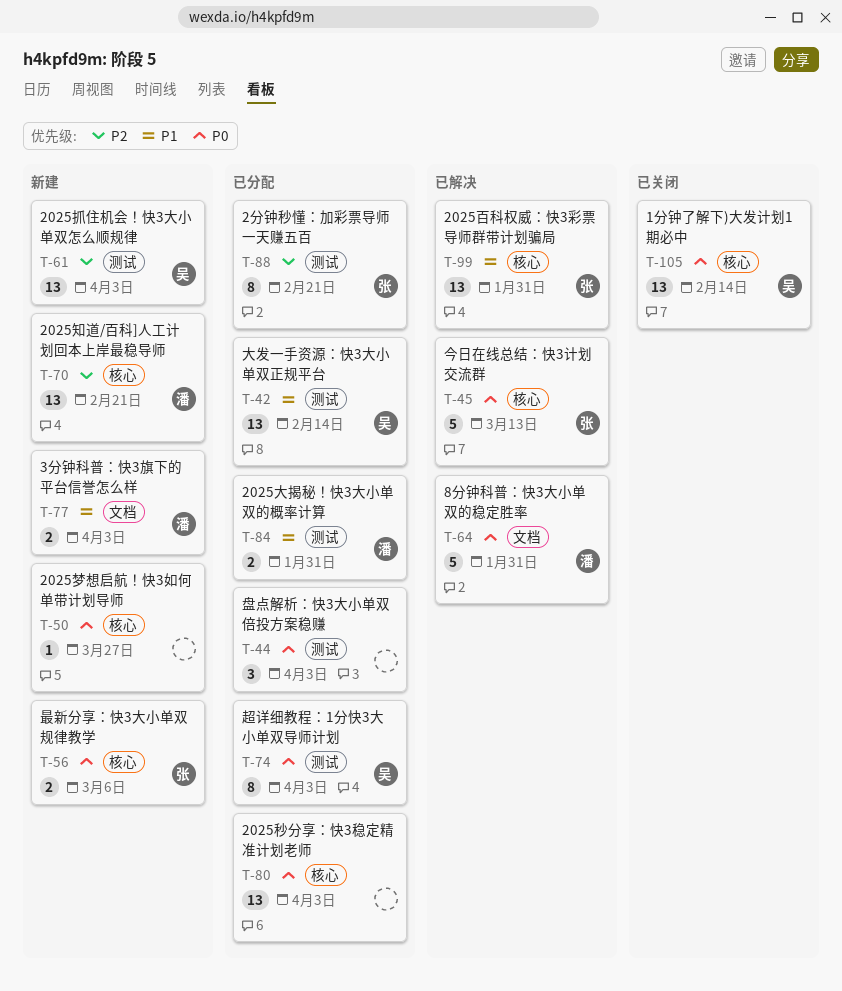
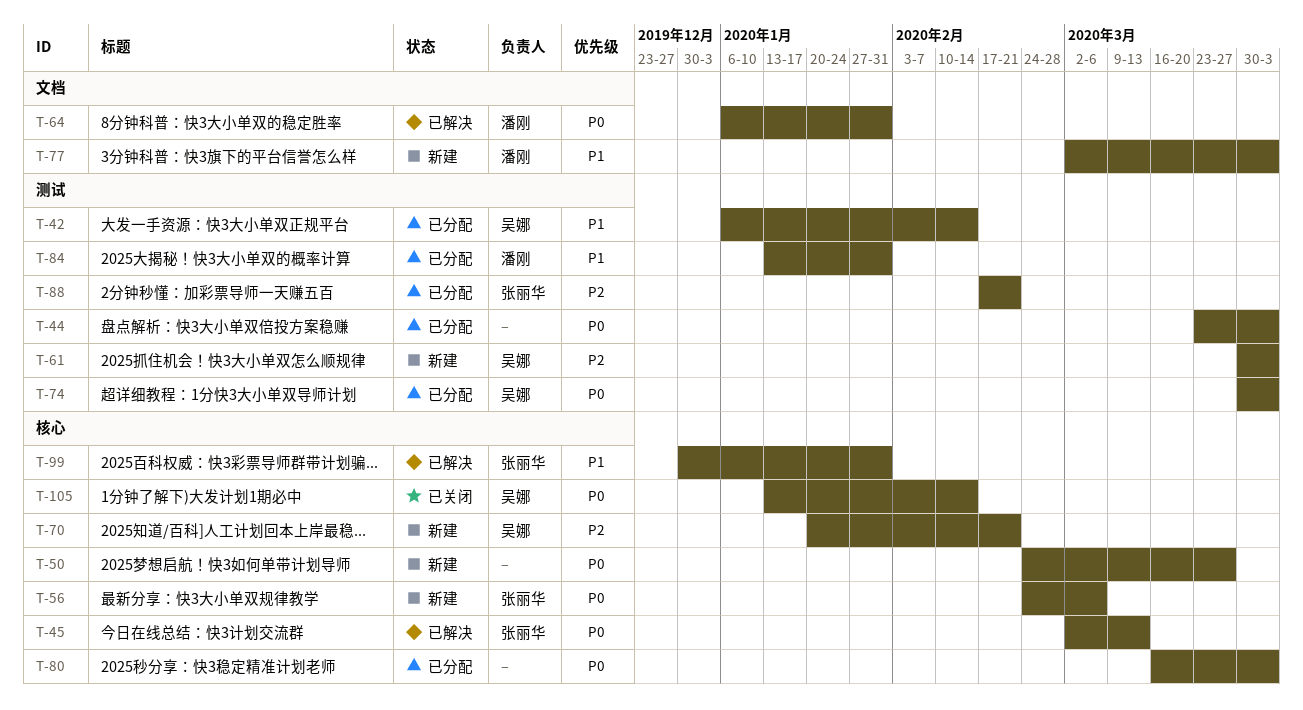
T-70, owner: 潘刚 -> 吴娜

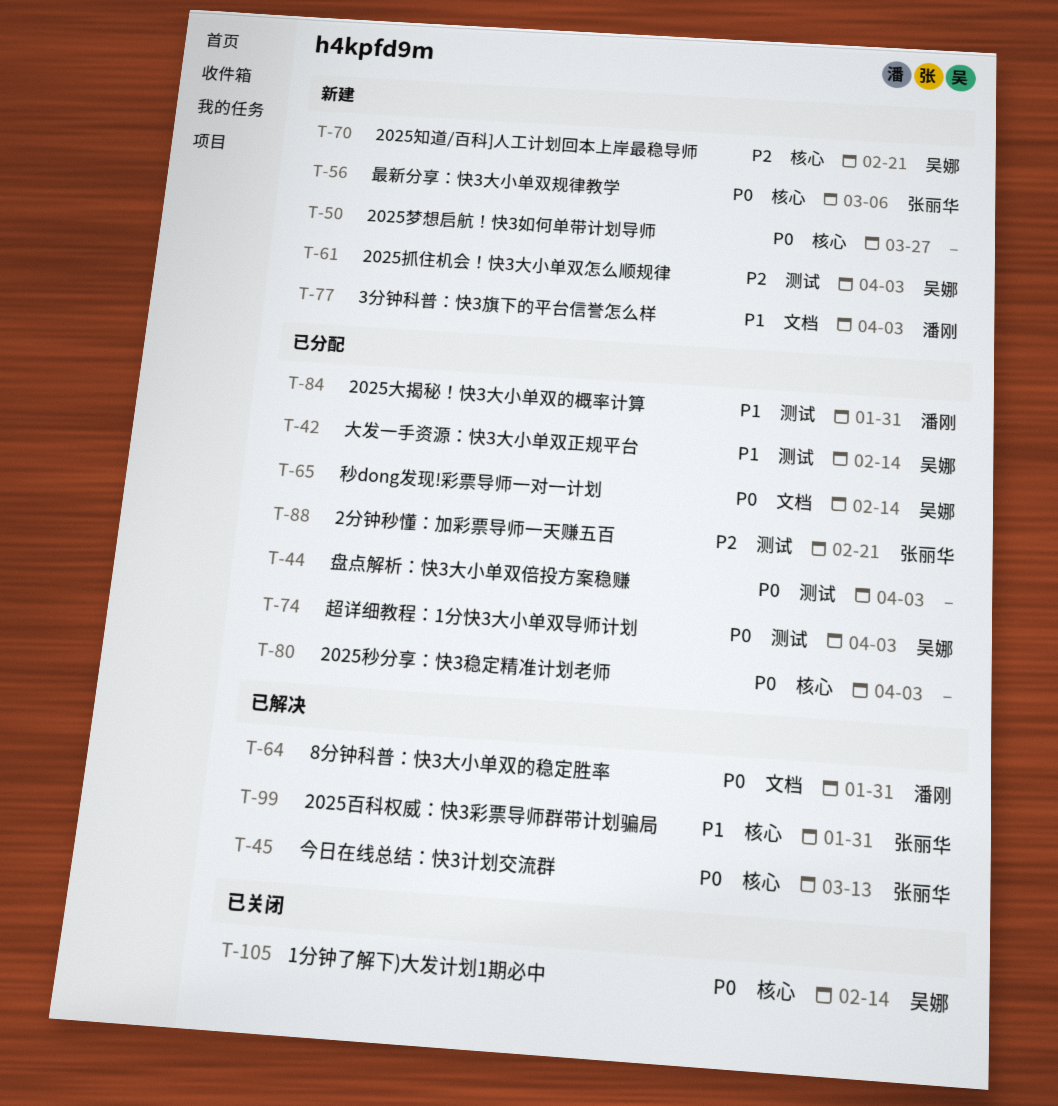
T-65: none -> present

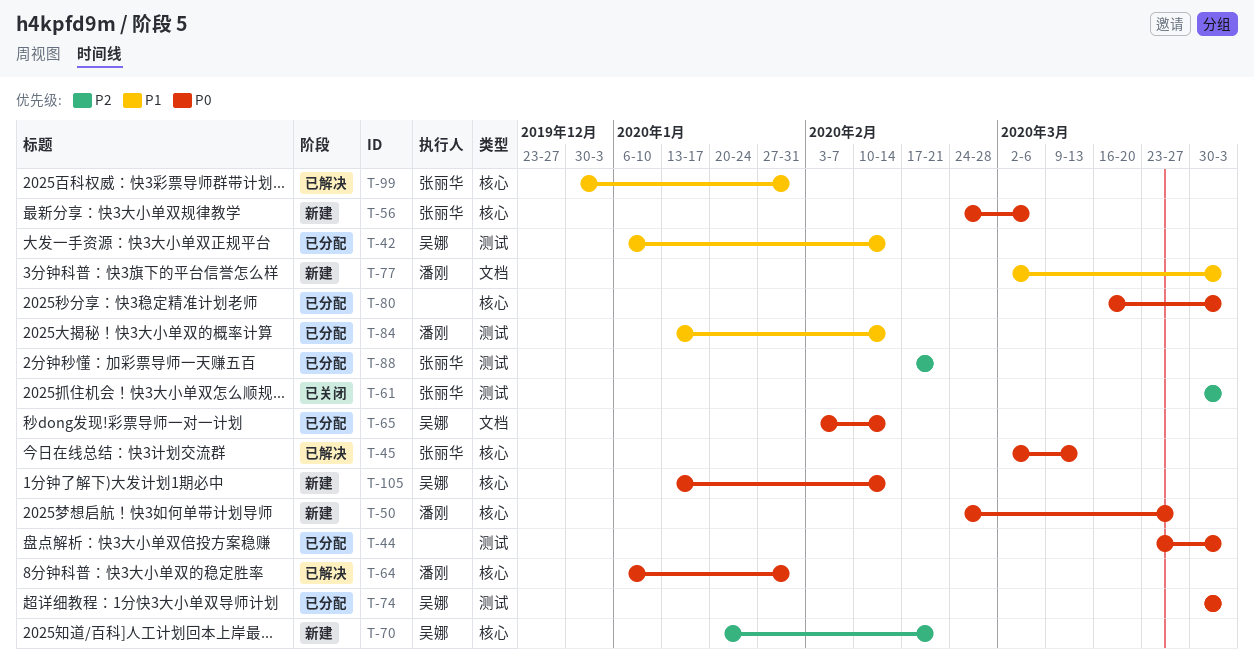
T-50, owner: none -> 潘刚
T-61, status: 新建 -> 已关闭
T-61, owner: 吴娜 -> 张丽华
T-64, label: 文档 -> 核心
T-84, due: Jan 31 -> Feb 14
T-105, status: 已关闭 -> 新建

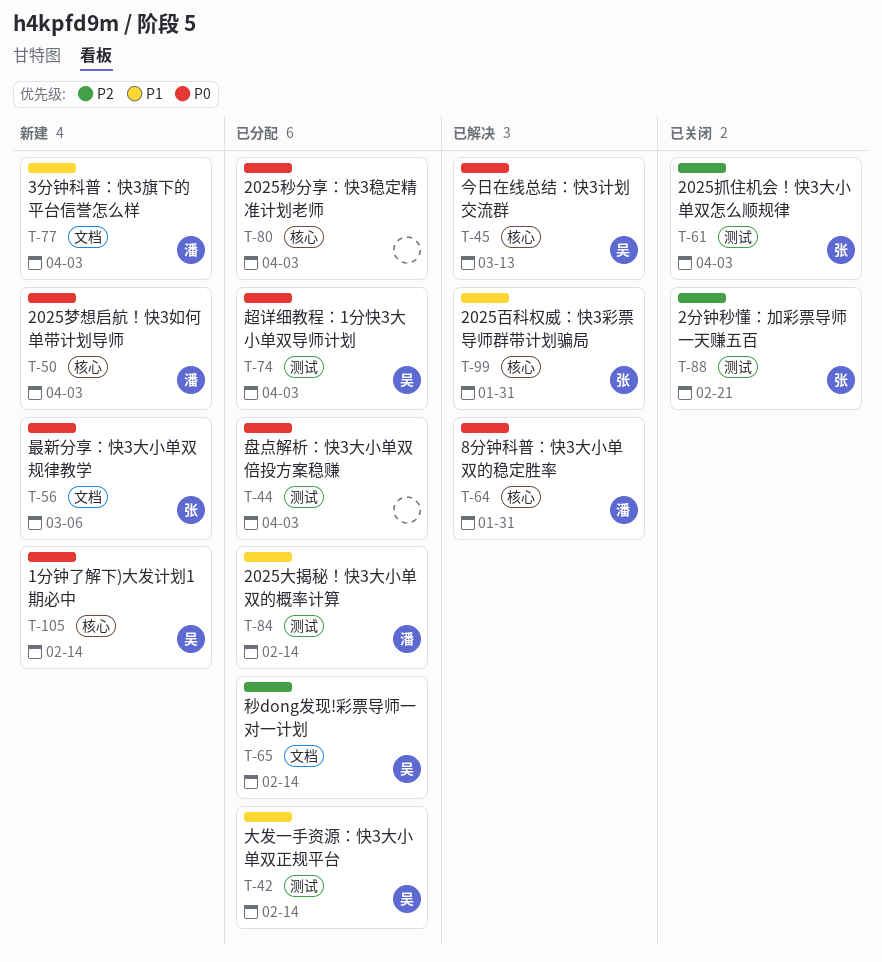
T-45, owner: 张丽华 -> 吴娜
T-50, due: Mar 27 -> Apr 3
T-56, label: 核心 -> 文档
T-65, priority: P0 -> P2
T-70: present -> none
T-88, status: 已分配 -> 已关闭

